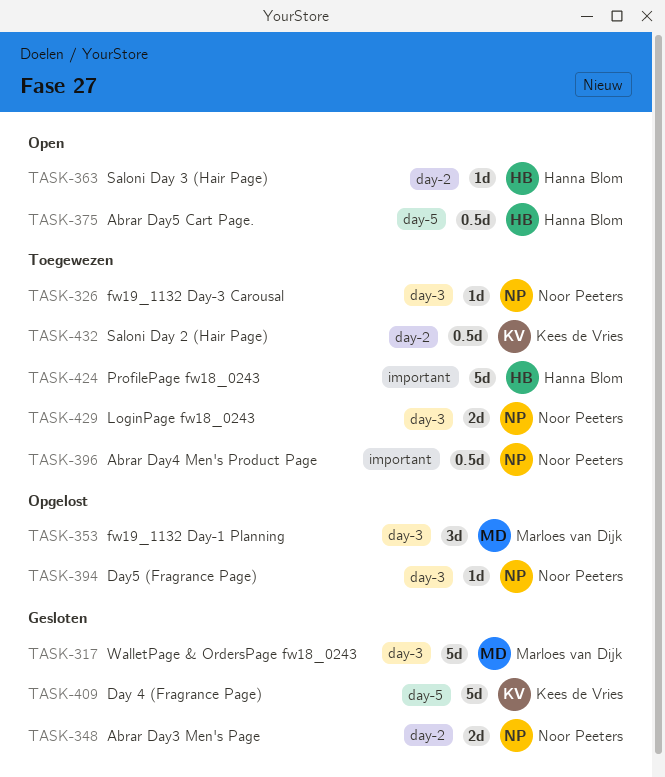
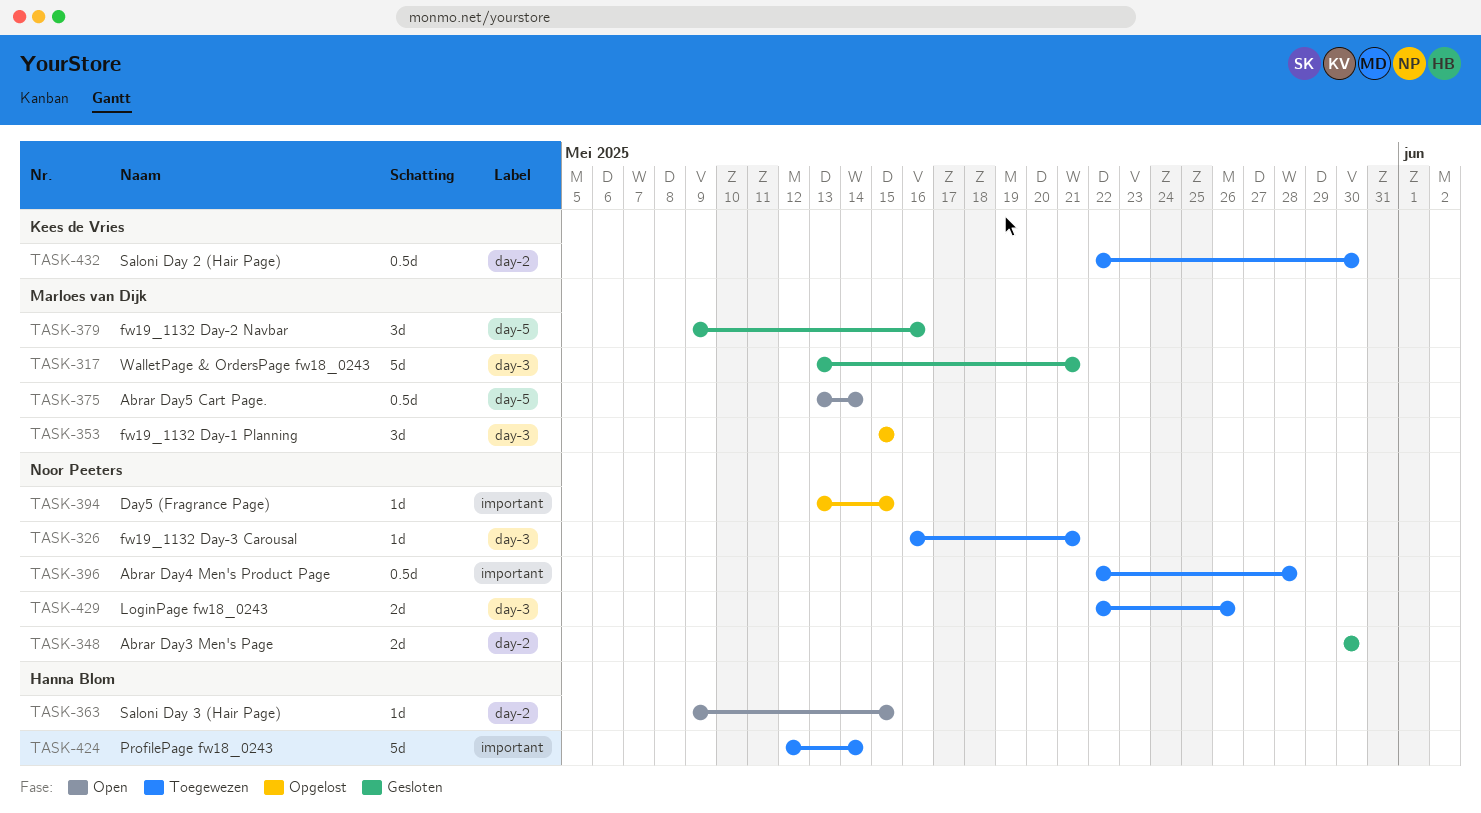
TASK-375, owner: Hanna Blom -> Marloes van Dijk
TASK-379: none -> present
TASK-394, label: day-3 -> important
TASK-409: present -> none

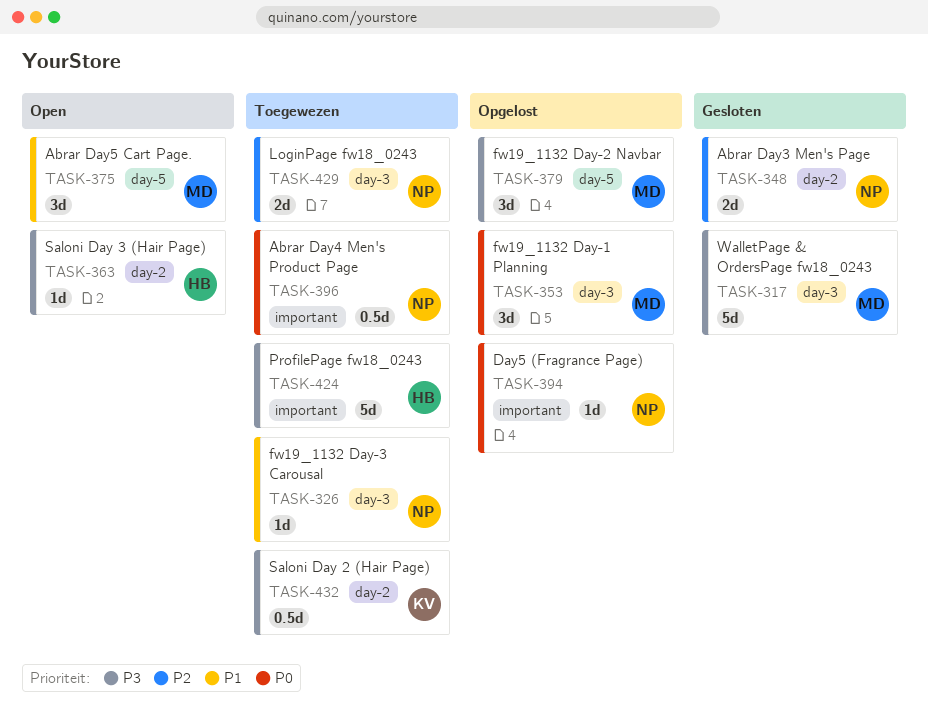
TASK-375, estimate: 0.5d -> 3d
TASK-379, status: Gesloten -> Opgelost

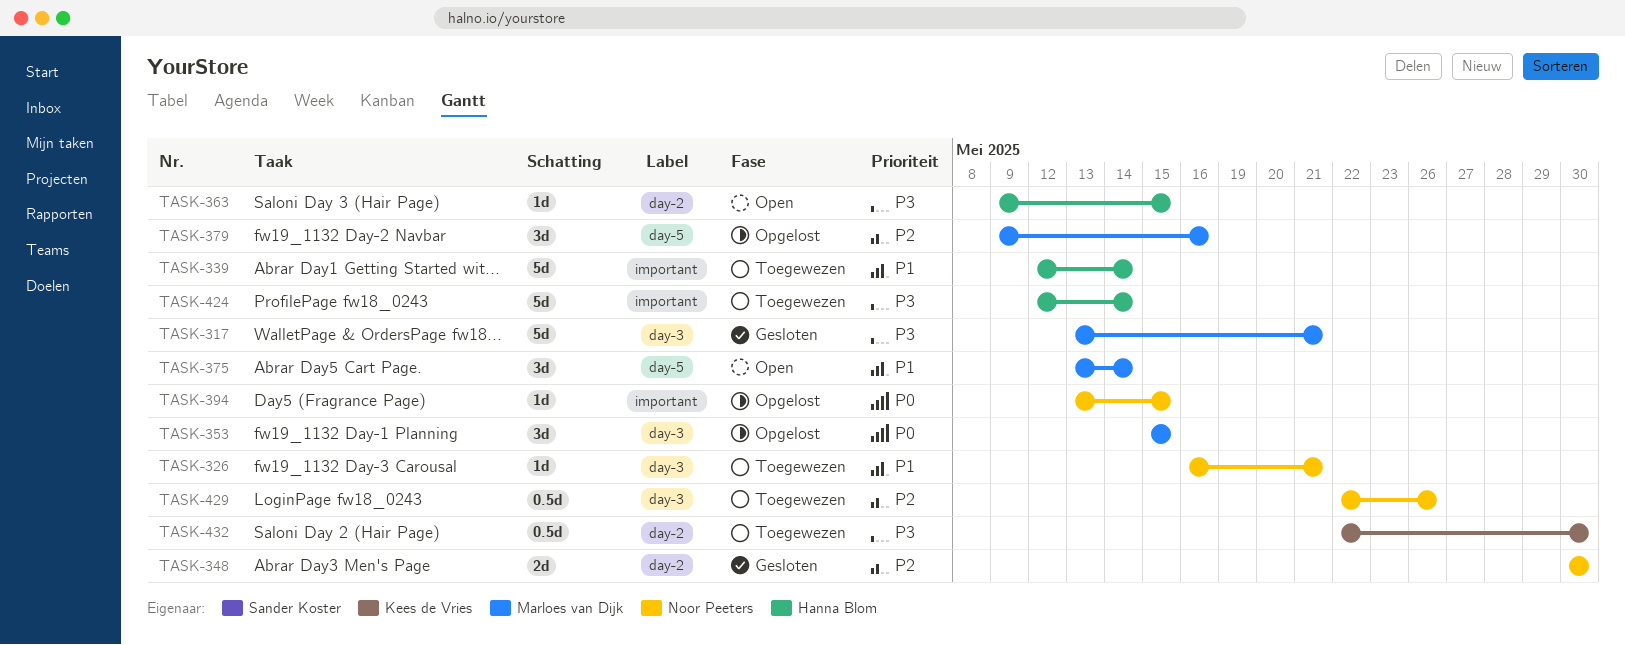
TASK-339: none -> present
TASK-379, priority: P3 -> P2
TASK-396: present -> none
TASK-429, estimate: 2d -> 0.5d

